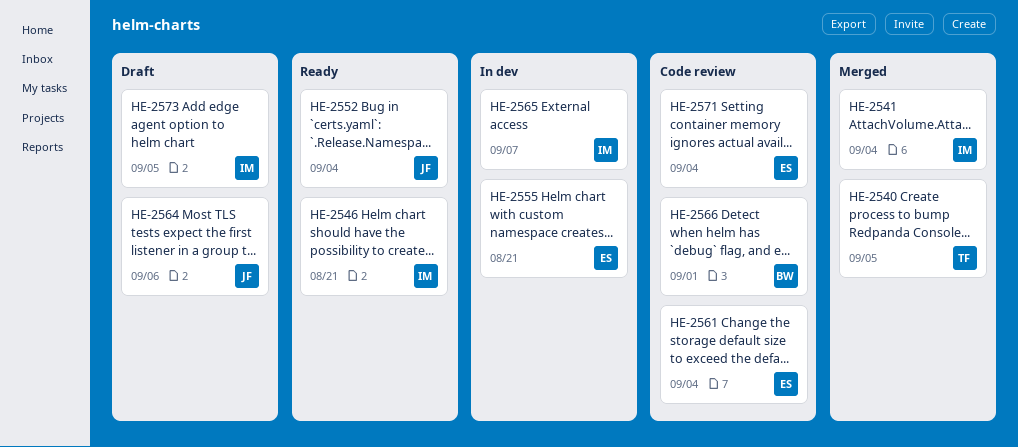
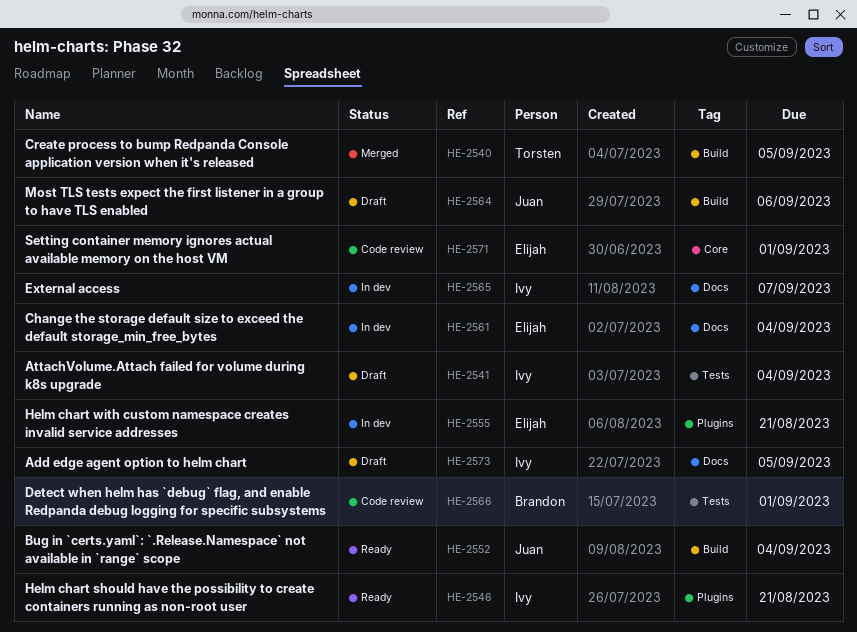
HE-2541, status: Merged -> Draft
HE-2561, status: Code review -> In dev
HE-2571, due: Sep 4 -> Sep 1

